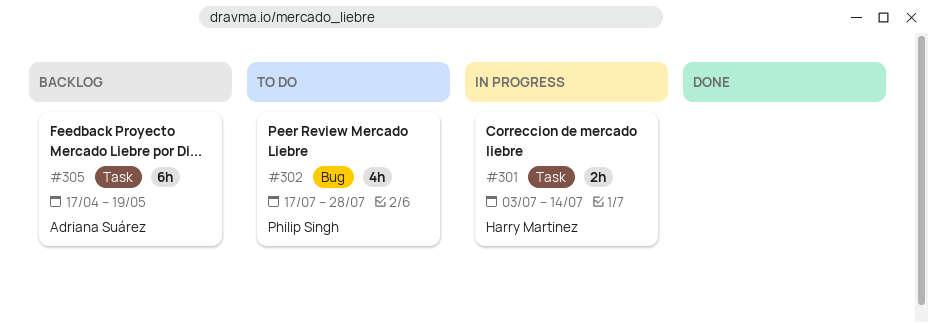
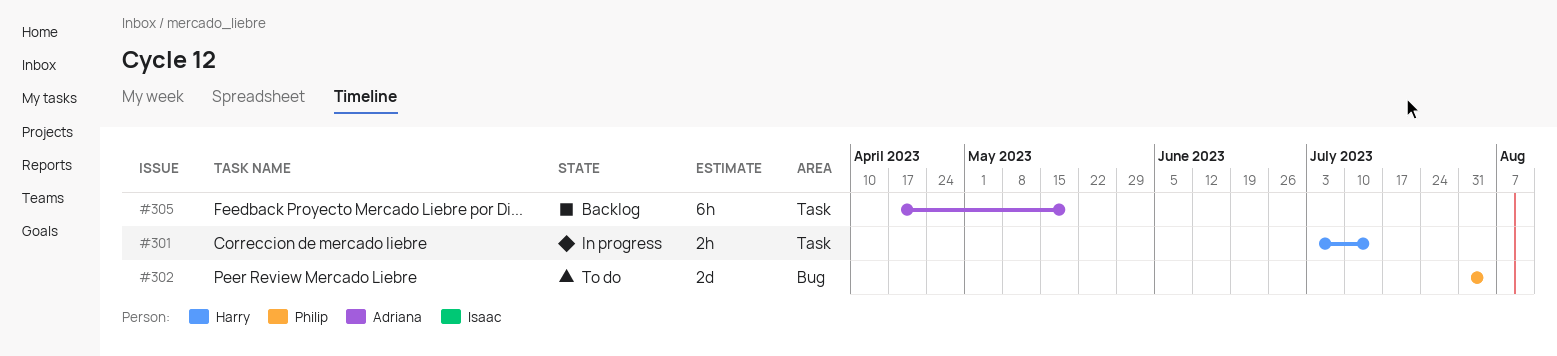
#302, estimate: 4h -> 2d
#302, start: Jul 17 -> Jul 31
#302, due: Jul 28 -> Aug 4

